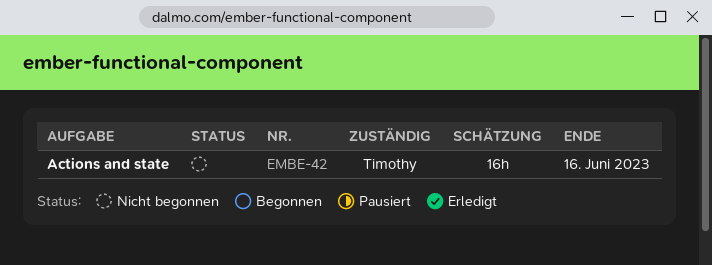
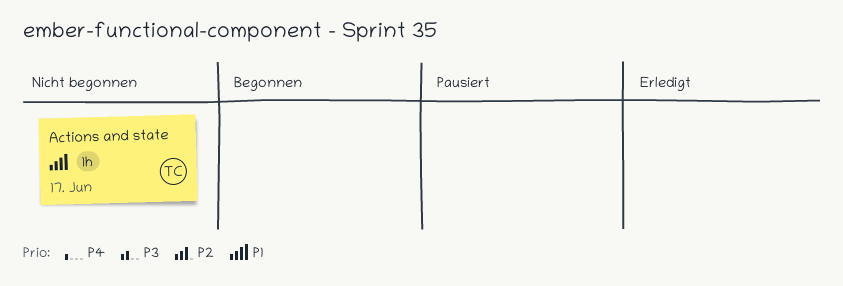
Actions and state, estimate: 16h -> 1h
Actions and state, due: Jun 16 -> Jun 17

